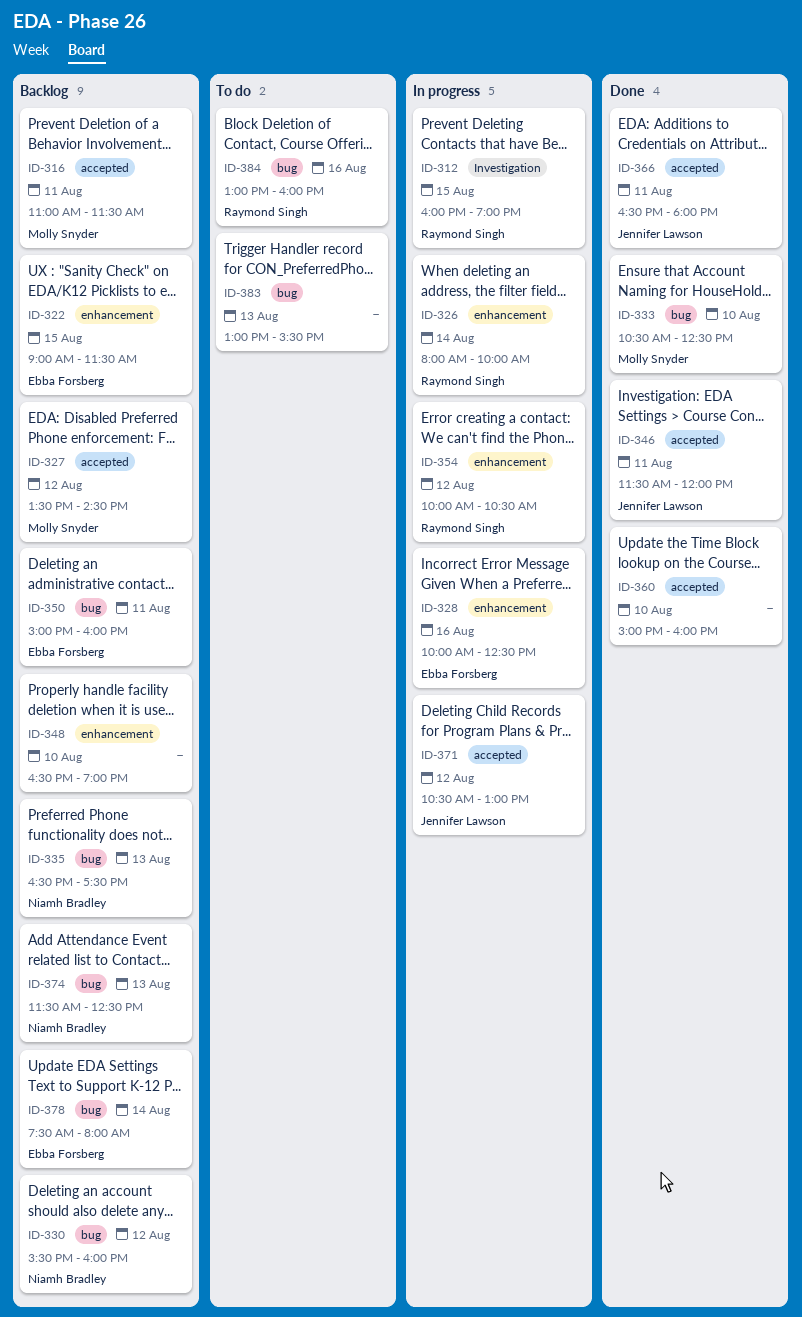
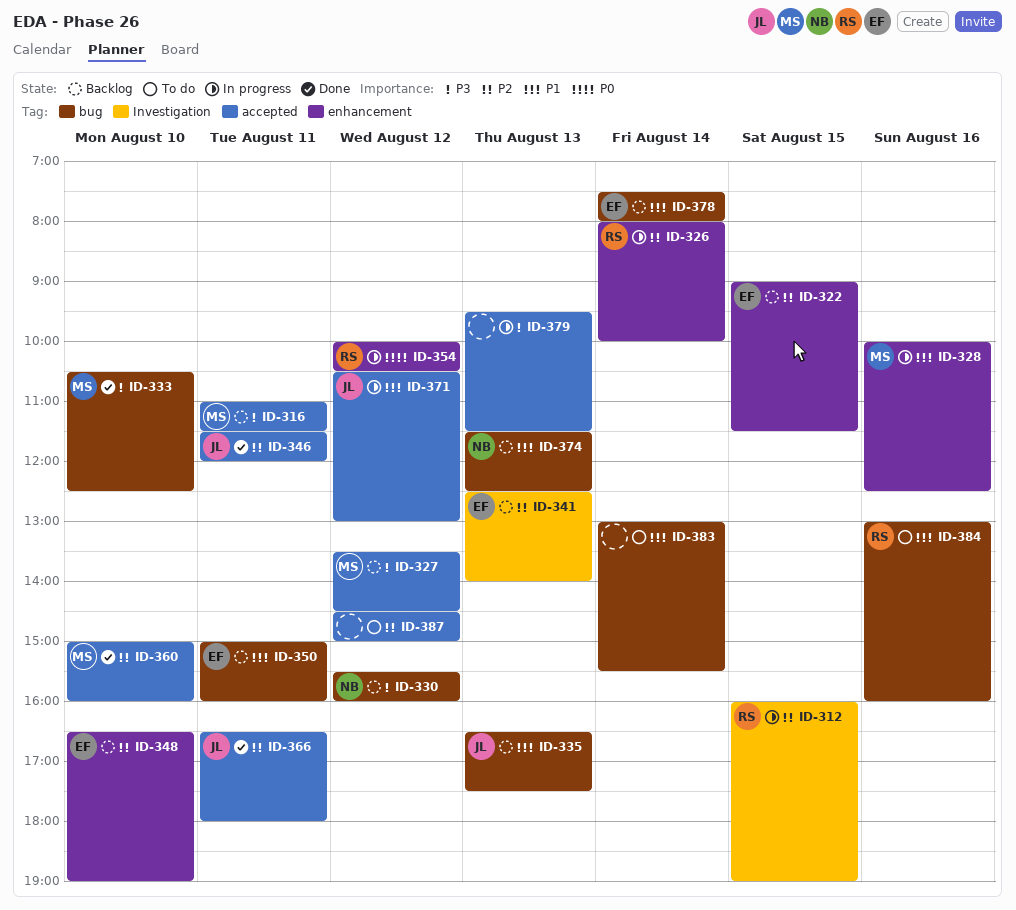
ID-328, owner: Ebba Forsberg -> Molly Snyder
ID-335, owner: Niamh Bradley -> Jennifer Lawson
ID-341: none -> present
ID-348, owner: none -> Ebba Forsberg
ID-360, owner: none -> Molly Snyder
ID-379: none -> present
ID-383, day: Aug 13 -> Aug 14
ID-387: none -> present

